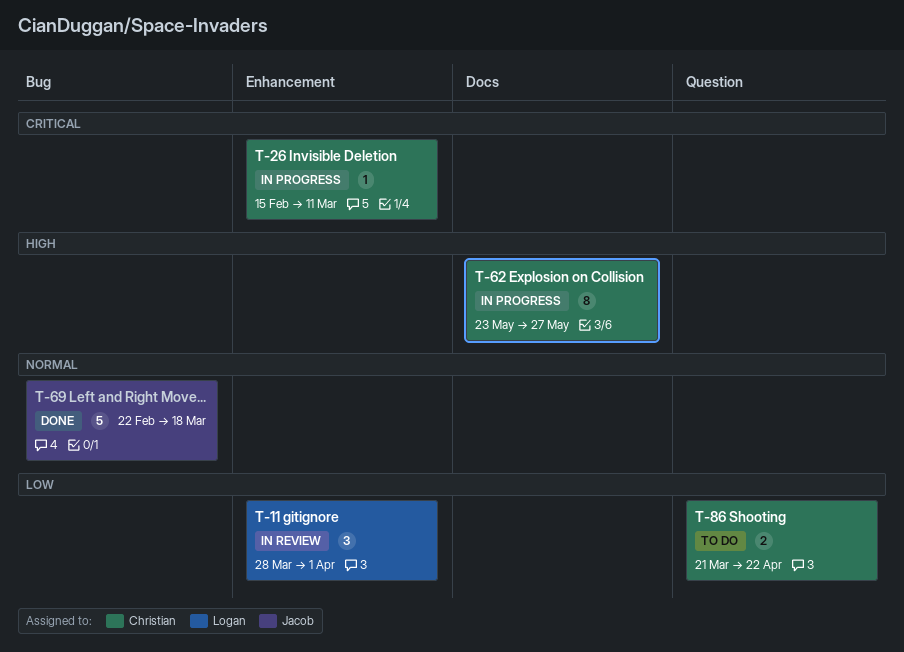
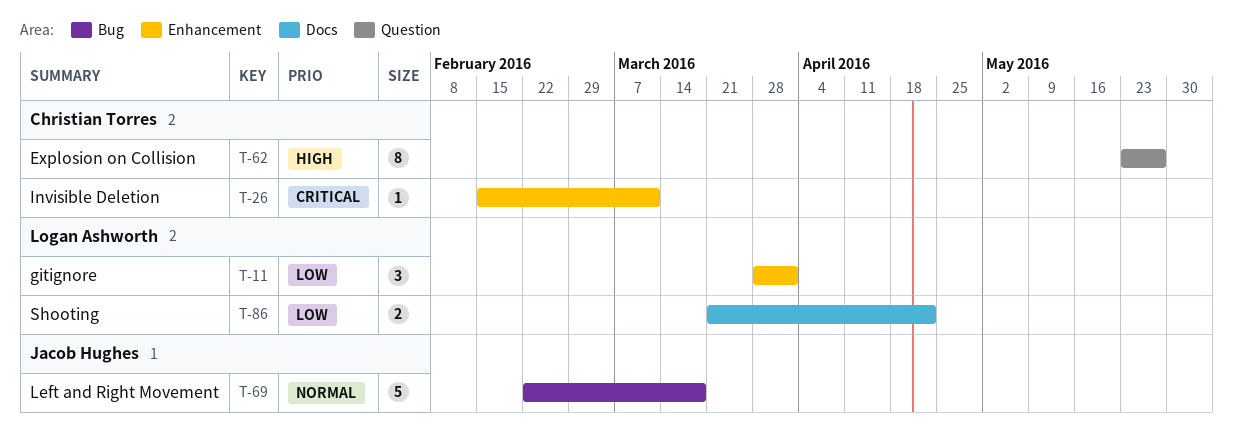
T-62, label: Docs -> Question
T-86, owner: Christian Torres -> Logan Ashworth
T-86, label: Question -> Docs

